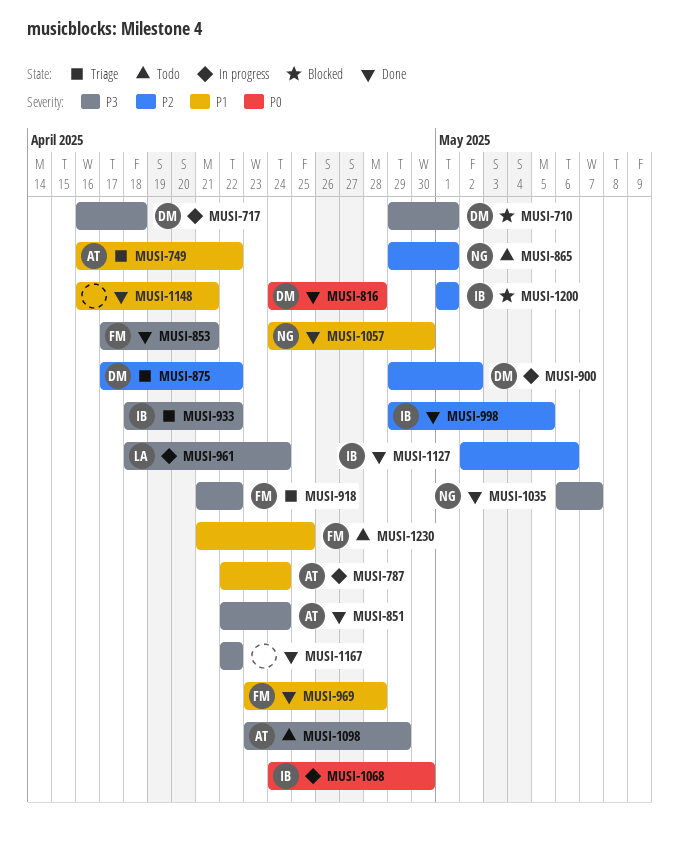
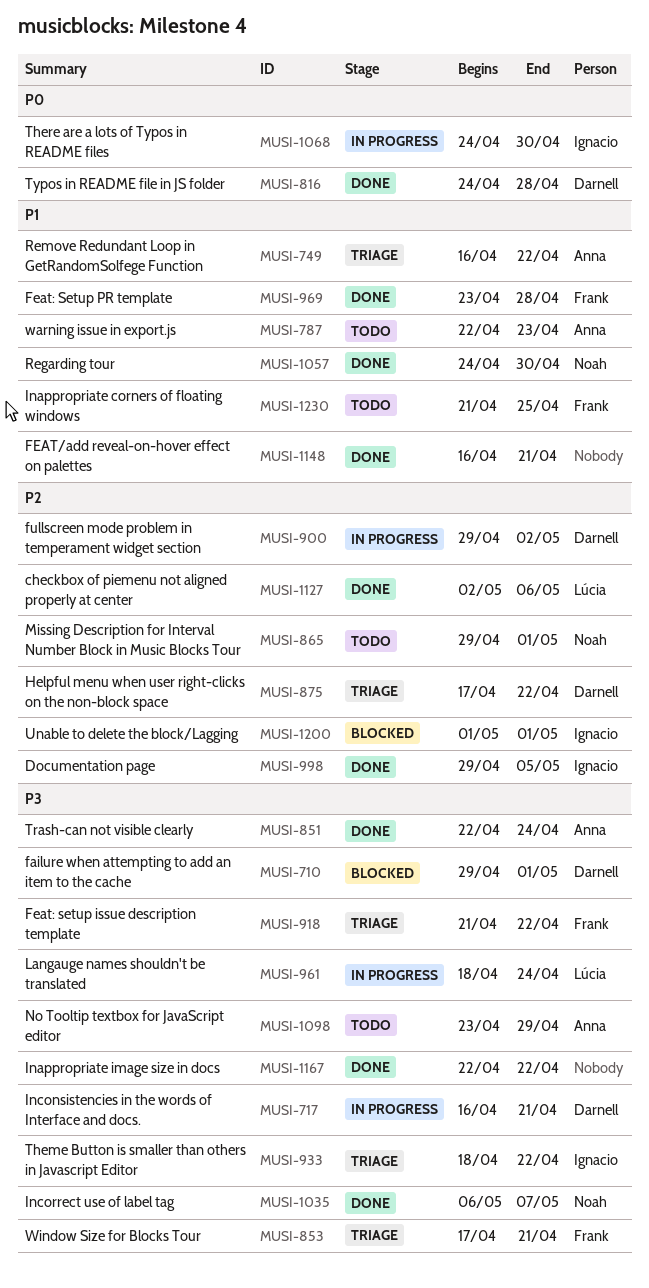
MUSI-717, due: Apr 18 -> Apr 21
MUSI-787, status: In progress -> Todo
MUSI-787, due: Apr 24 -> Apr 23
MUSI-853, status: Done -> Triage
MUSI-1127, owner: Ignacio -> Lúcia

